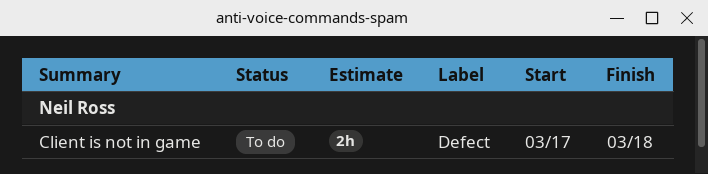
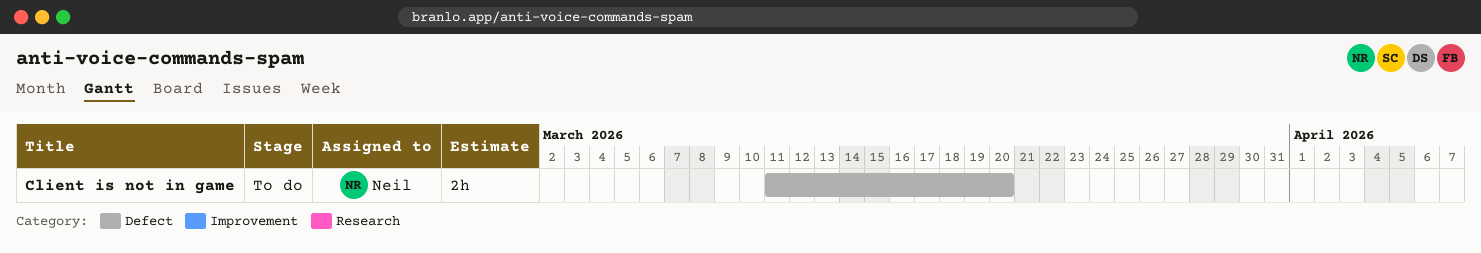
Client is not in game, start: Mar 17 -> Mar 11
Client is not in game, due: Mar 18 -> Mar 20

